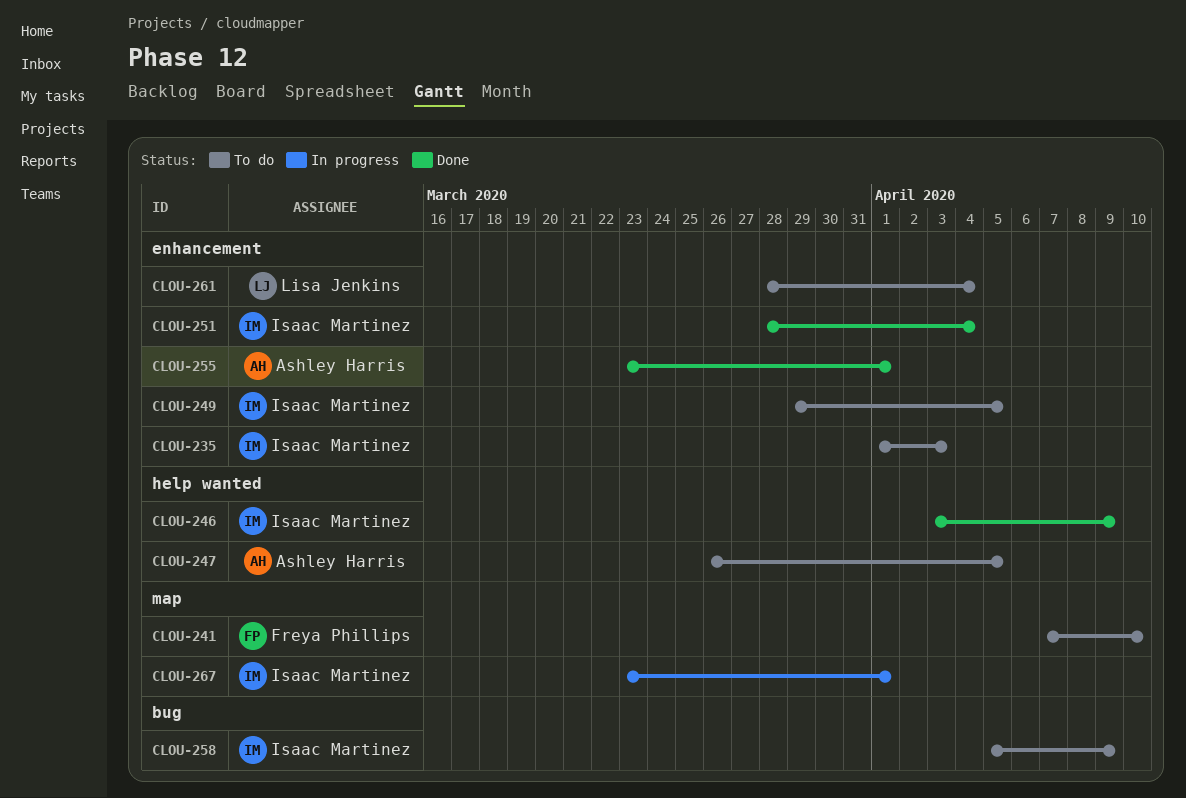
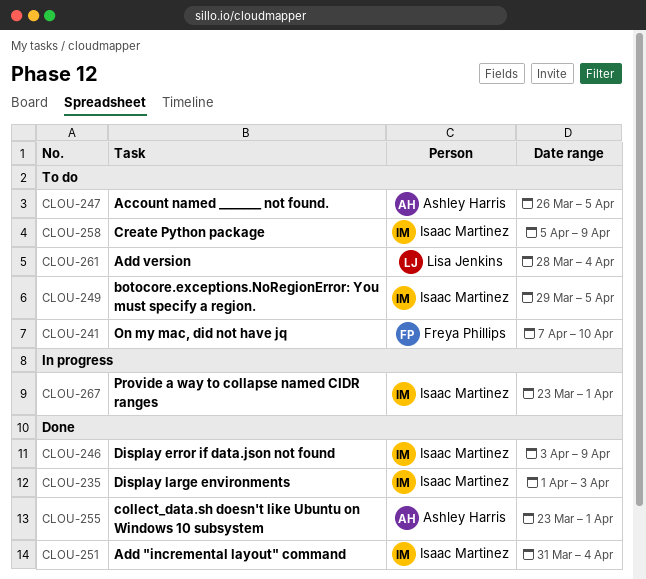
CLOU-235, status: To do -> Done
CLOU-251, start: Mar 28 -> Mar 31

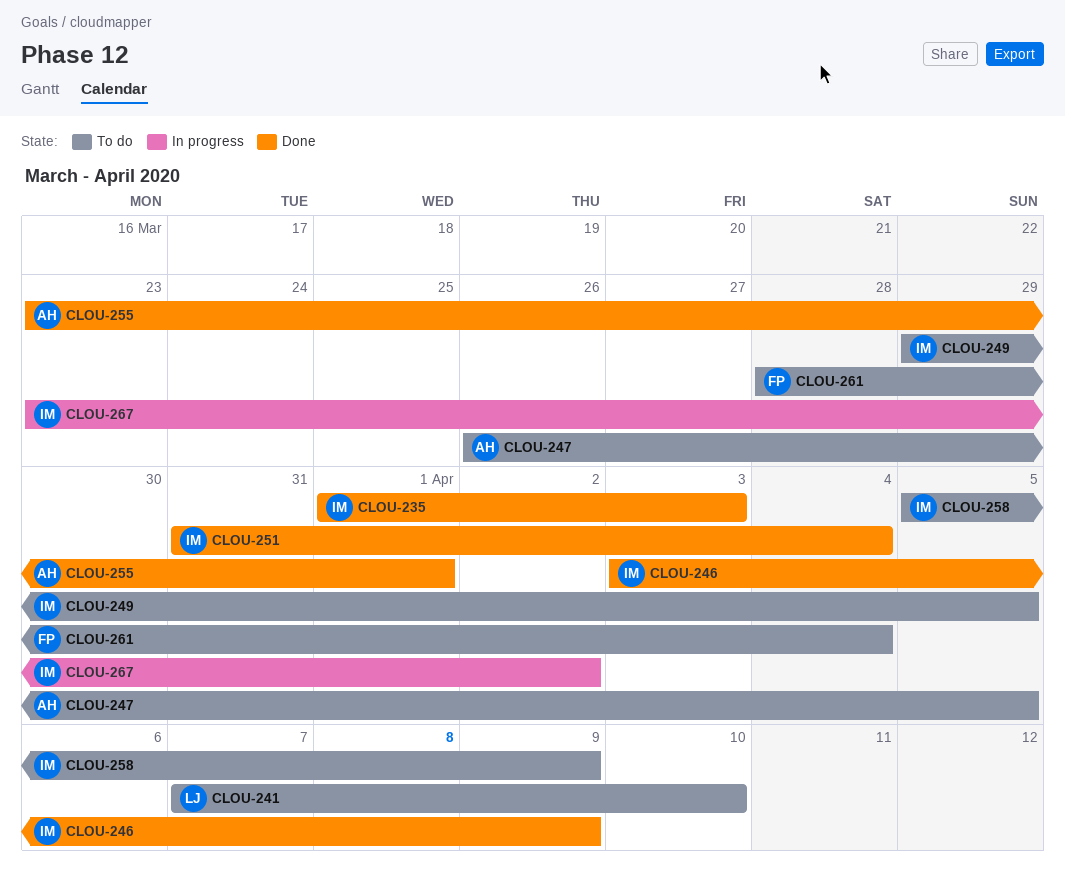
CLOU-241, owner: Freya Phillips -> Lisa Jenkins
CLOU-261, owner: Lisa Jenkins -> Freya Phillips
CLOU-267, due: Apr 1 -> Apr 2

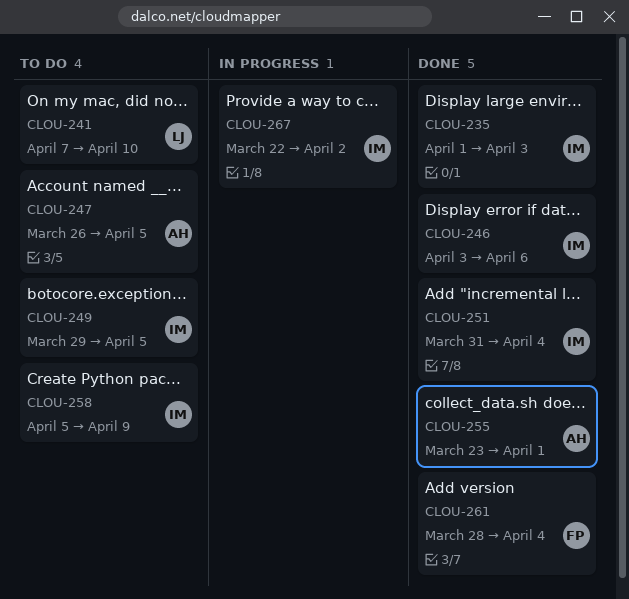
CLOU-246, due: Apr 9 -> Apr 6
CLOU-261, status: To do -> Done
CLOU-267, start: Mar 23 -> Mar 22

